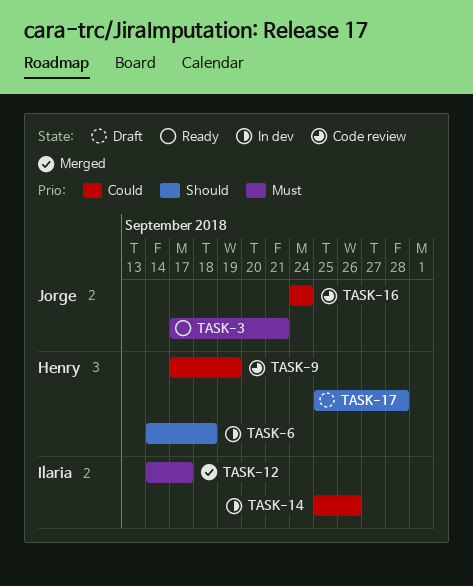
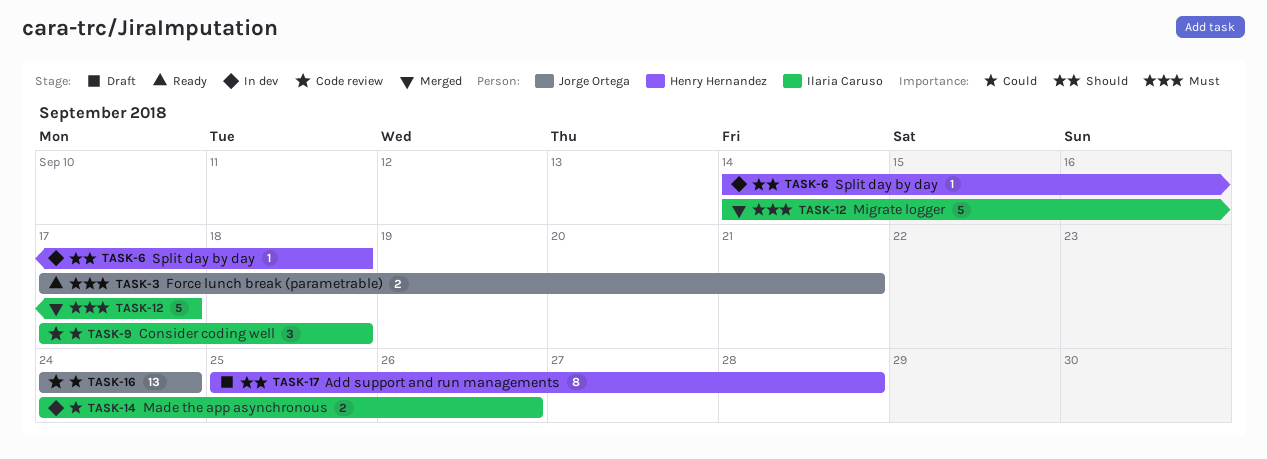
TASK-9, owner: Henry Hernandez -> Ilaria Caruso
TASK-9, due: Sep 19 -> Sep 18
TASK-14, start: Sep 25 -> Sep 24

